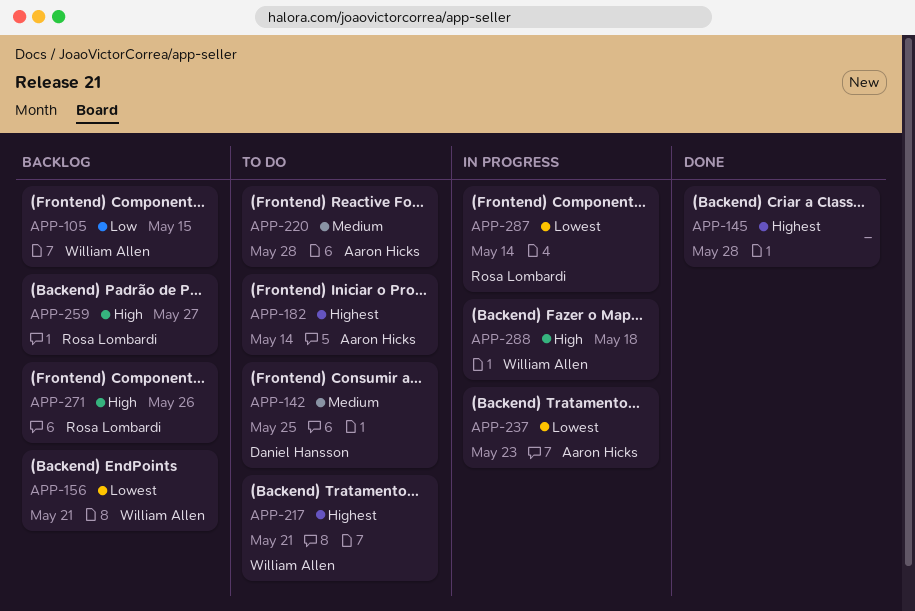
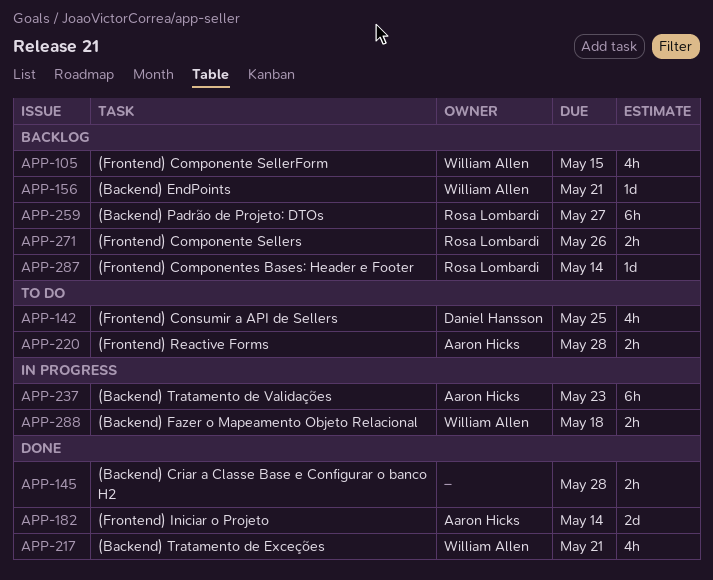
APP-182, status: To do -> Done
APP-217, status: To do -> Done
APP-287, status: In progress -> Backlog

